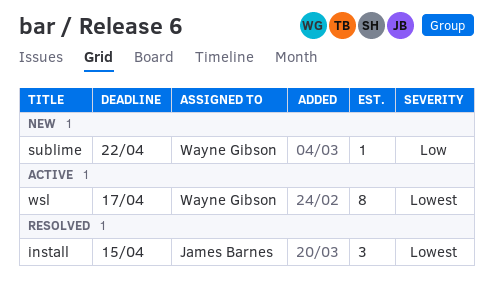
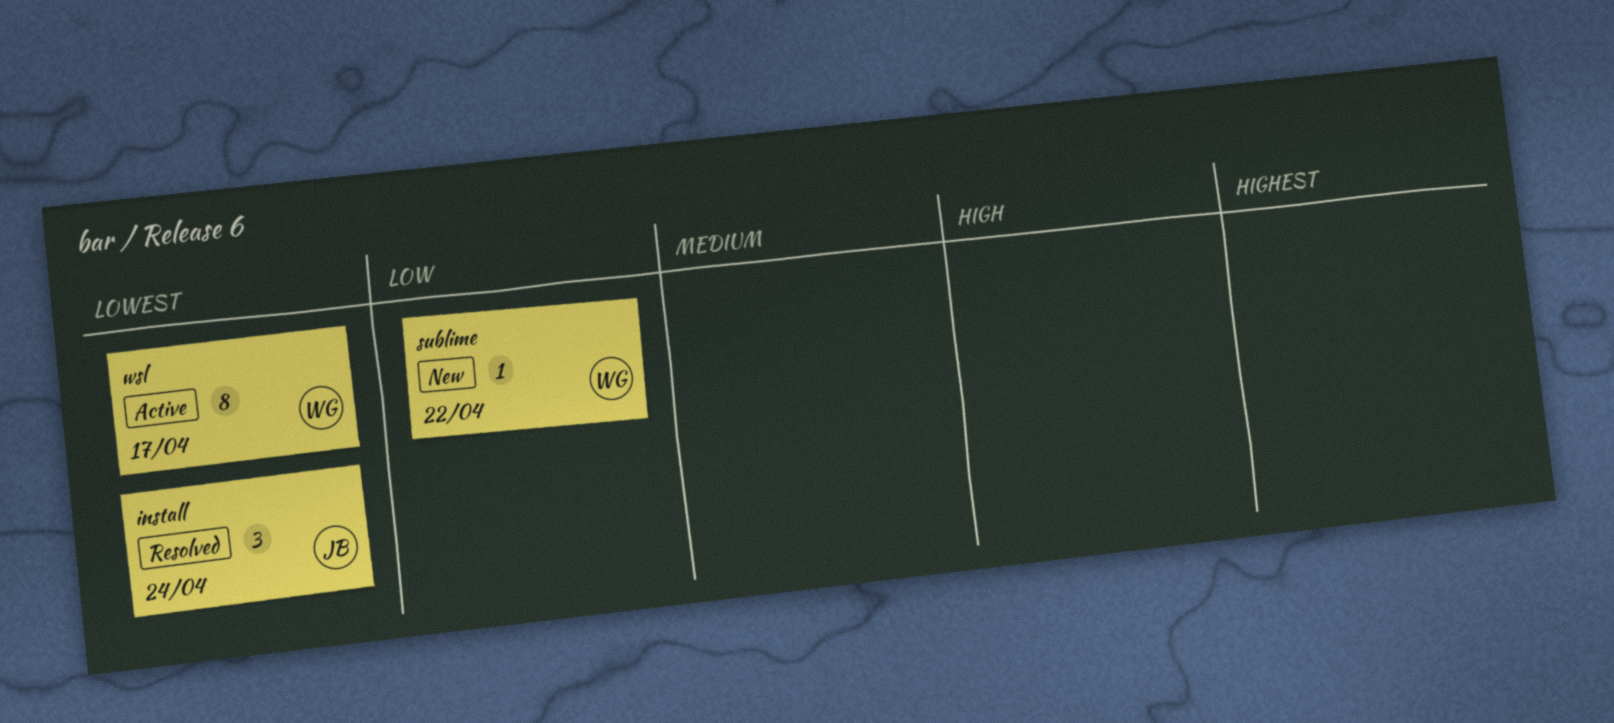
install, due: Apr 15 -> Apr 24

